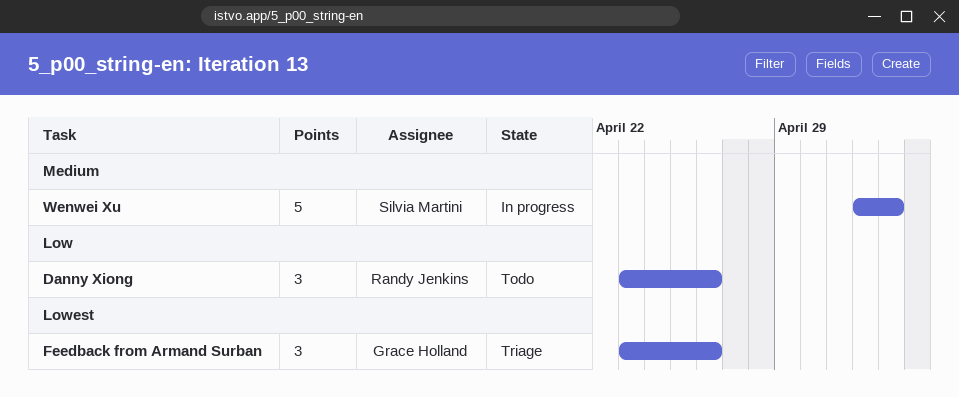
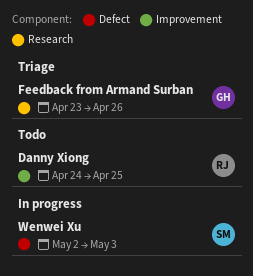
Danny Xiong, start: Apr 23 -> Apr 24
Danny Xiong, due: Apr 26 -> Apr 25

